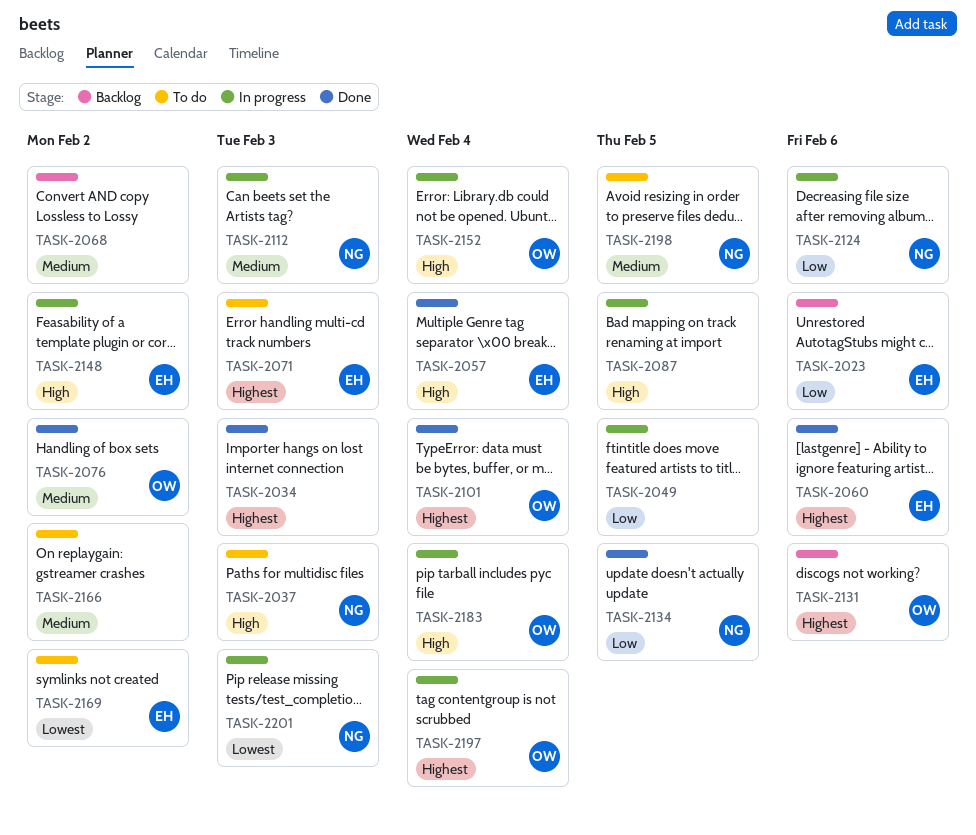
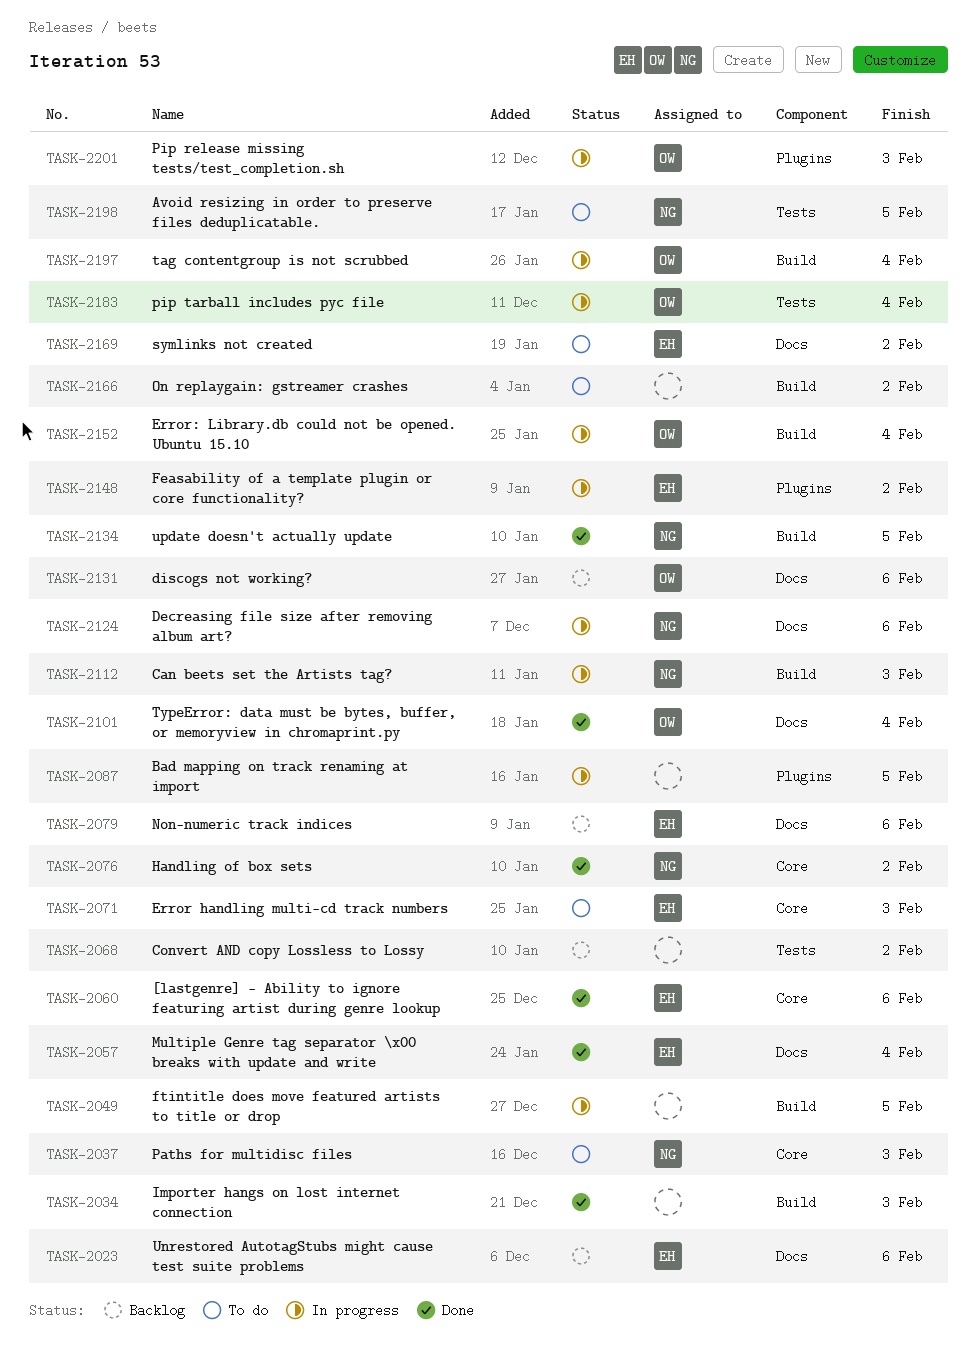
TASK-2076, owner: OW -> NG
TASK-2079: none -> present
TASK-2201, owner: NG -> OW

